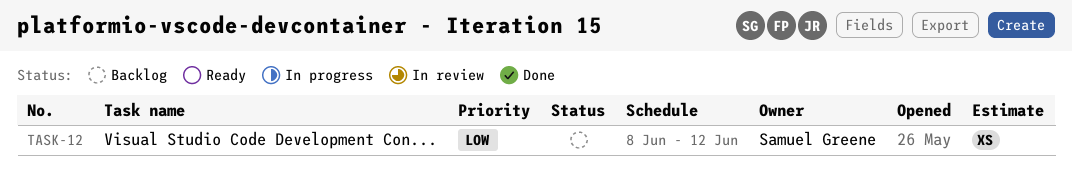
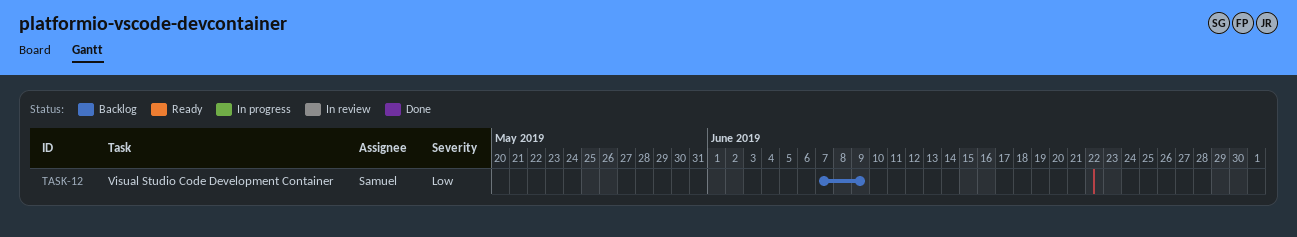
TASK-12, start: Jun 8 -> Jun 7
TASK-12, due: Jun 12 -> Jun 9

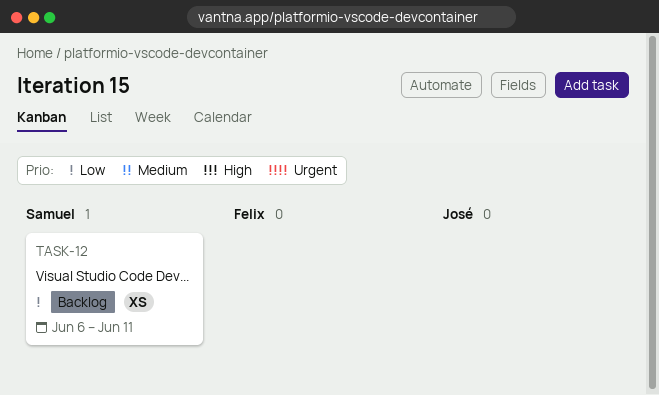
TASK-12, start: Jun 7 -> Jun 6
TASK-12, due: Jun 9 -> Jun 11

